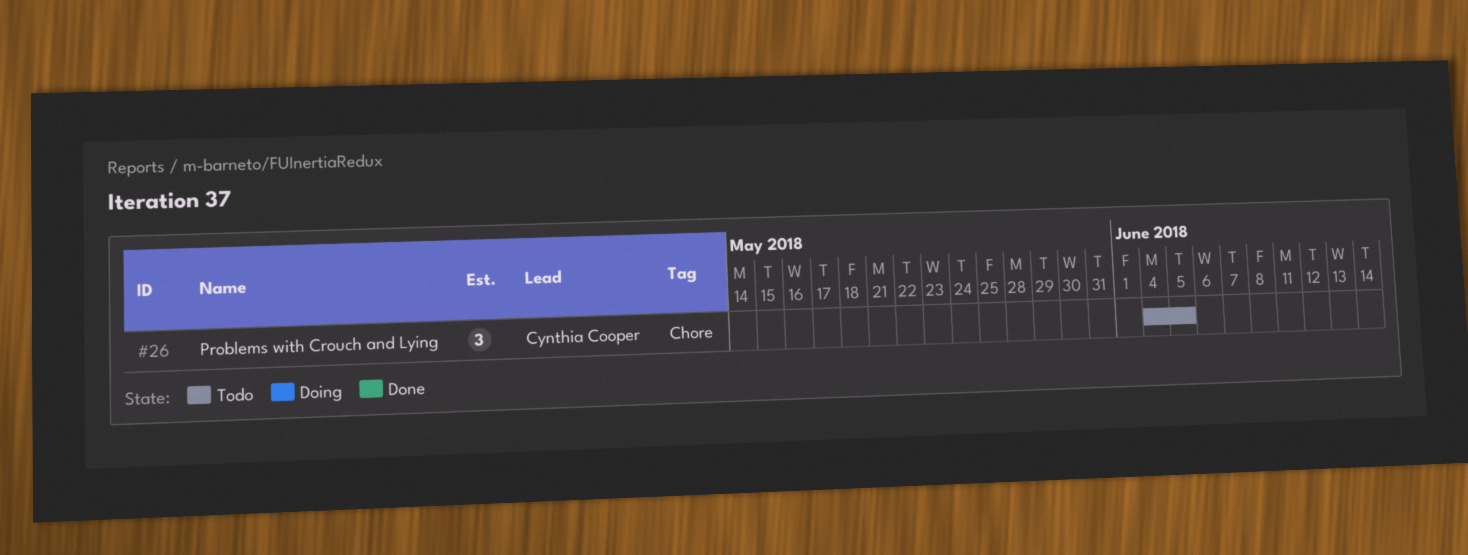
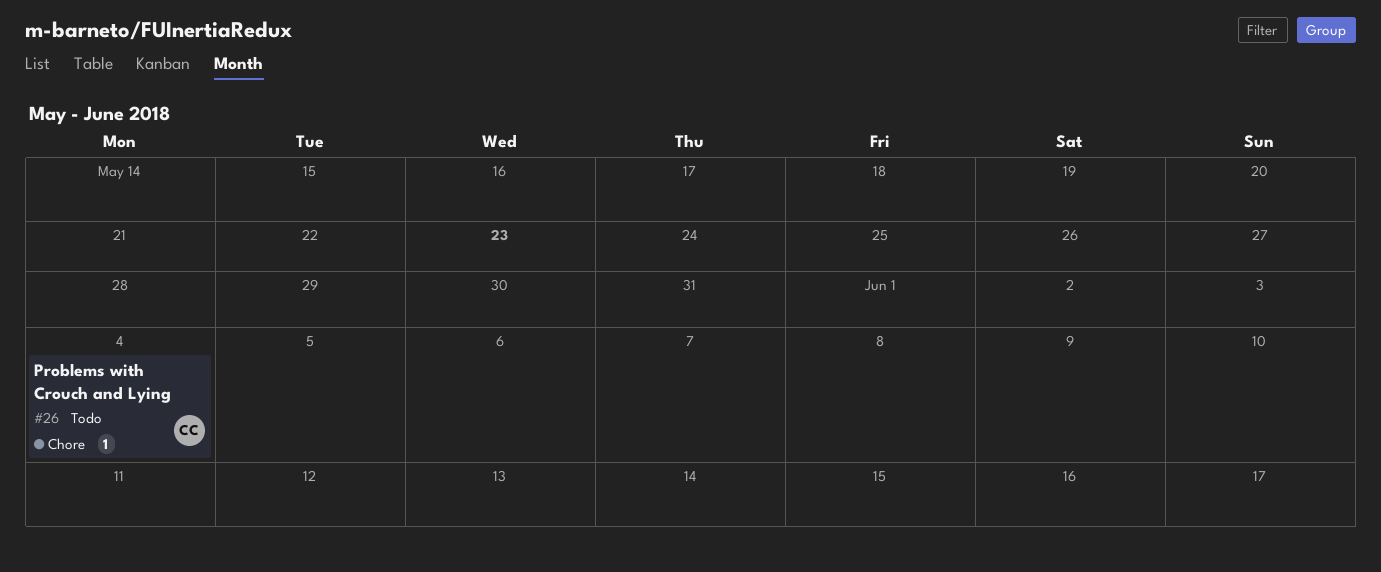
#26, estimate: 3 -> 1
#26, due: Jun 5 -> Jun 4

